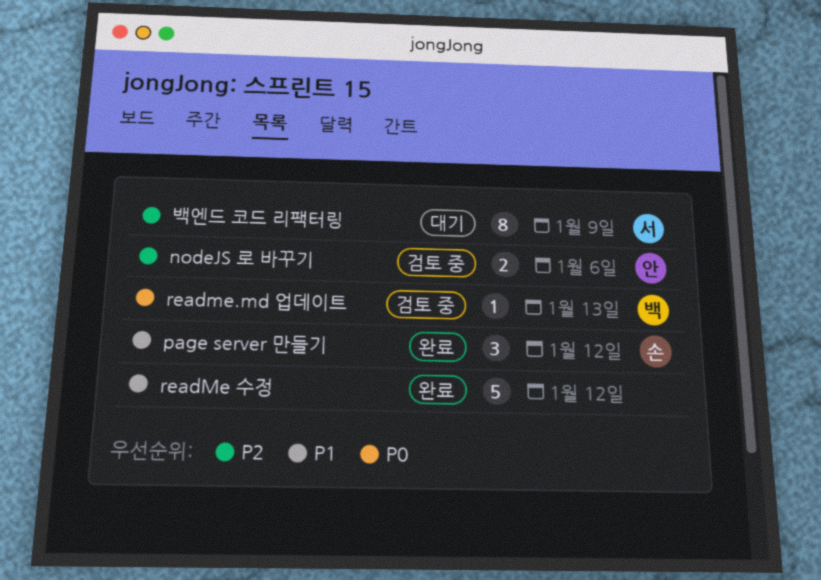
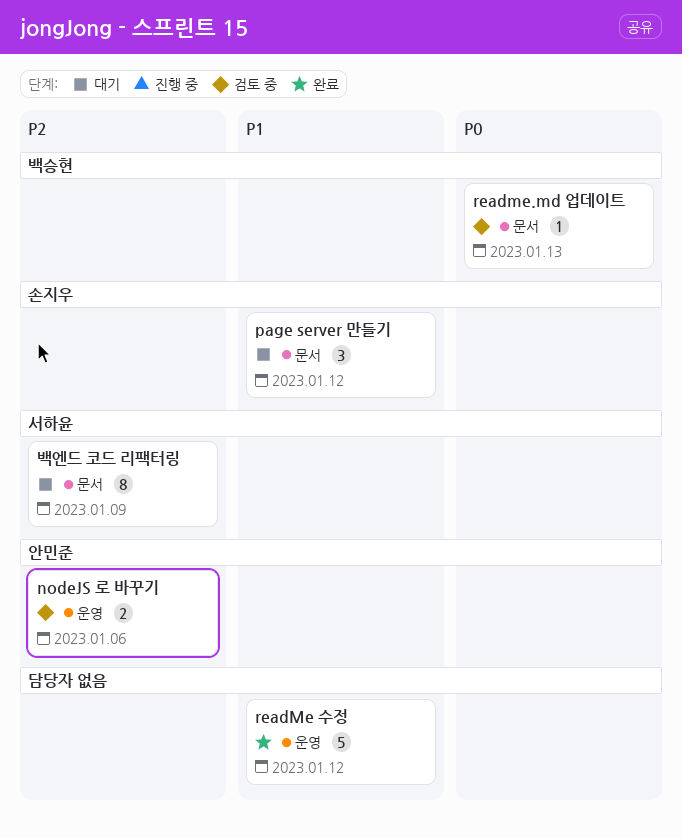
page server 만들기, status: 완료 -> 대기

